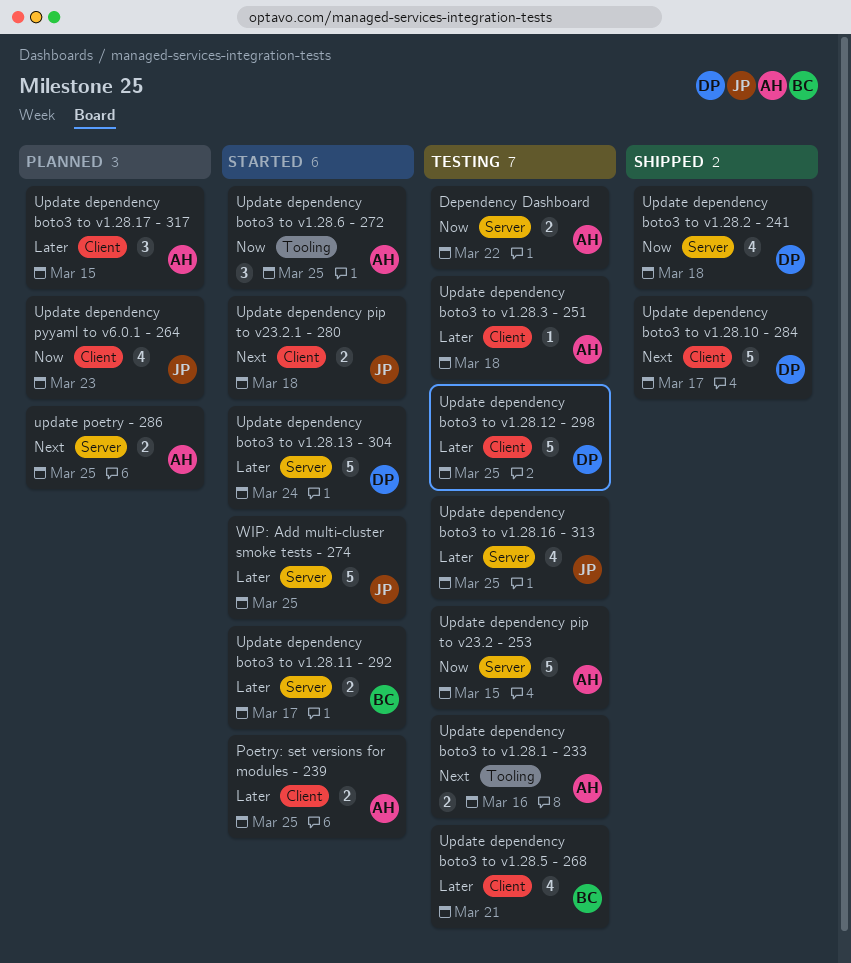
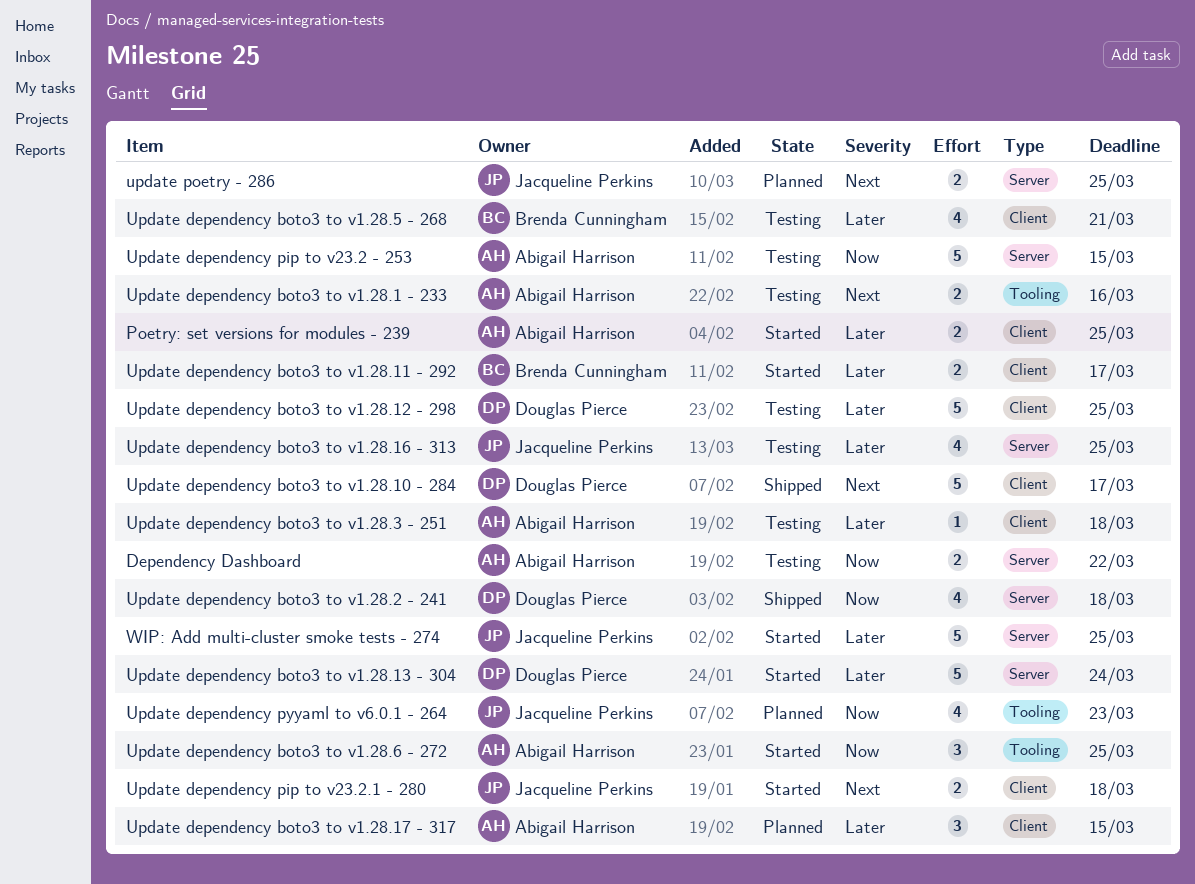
Update dependency boto3 to v1.28.11 - 292, label: Server -> Client
Update dependency pyyaml to v6.0.1 - 264, label: Client -> Tooling
update poetry - 286, owner: Abigail Harrison -> Jacqueline Perkins

